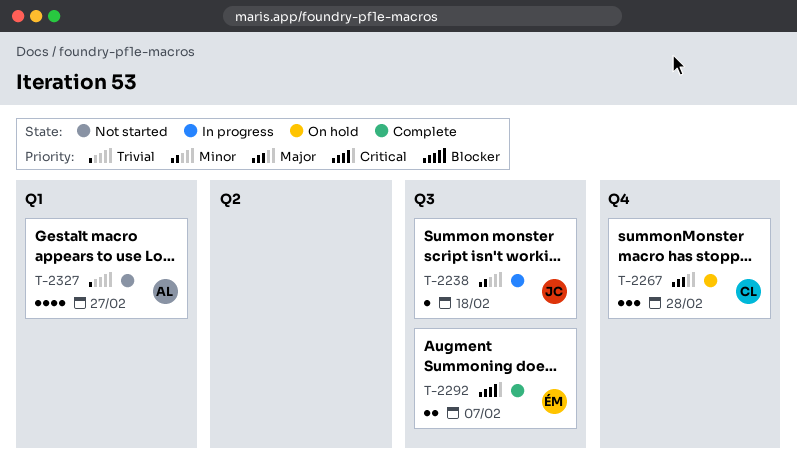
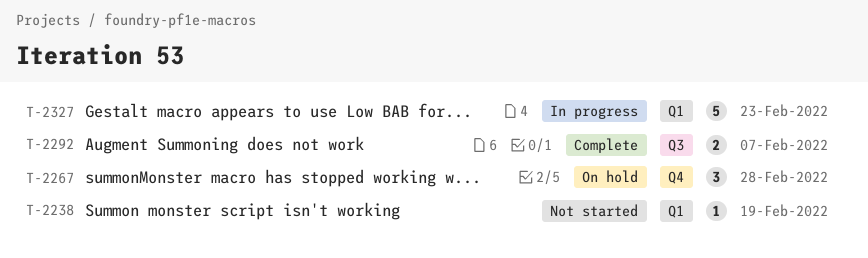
T-2238, status: In progress -> Not started
T-2238, label: Q3 -> Q1
T-2238, due: Feb 18 -> Feb 19
T-2327, status: Not started -> In progress
T-2327, estimate: 4 -> 5
T-2327, due: Feb 27 -> Feb 23

